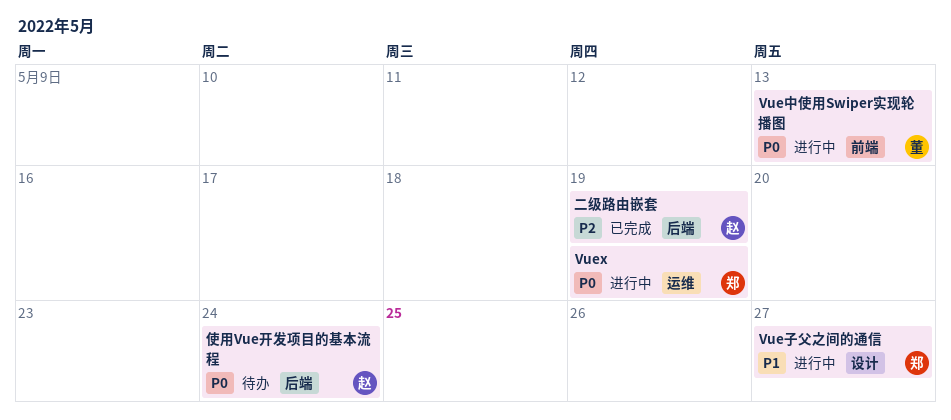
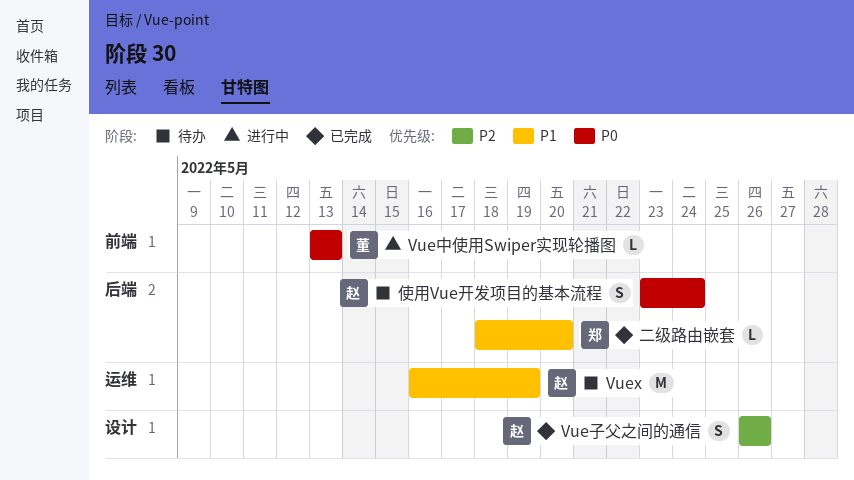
Vuex, status: 进行中 -> 待办
Vuex, owner: 郑 -> 赵
Vuex, priority: P0 -> P1
Vue子父之间的通信, status: 进行中 -> 已完成
Vue子父之间的通信, owner: 郑 -> 赵
Vue子父之间的通信, priority: P1 -> P2
Vue子父之间的通信, due: May 27 -> May 26
二级路由嵌套, owner: 赵 -> 郑
二级路由嵌套, priority: P2 -> P1
二级路由嵌套, due: May 19 -> May 20

